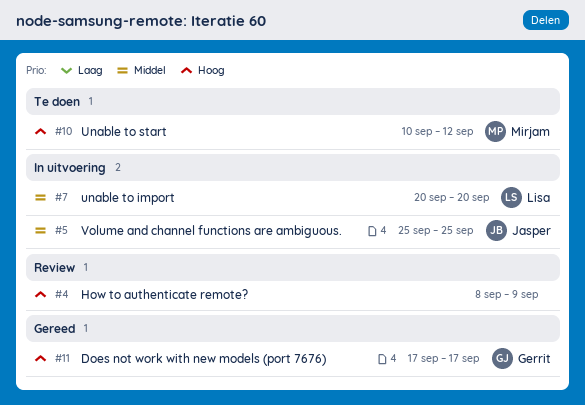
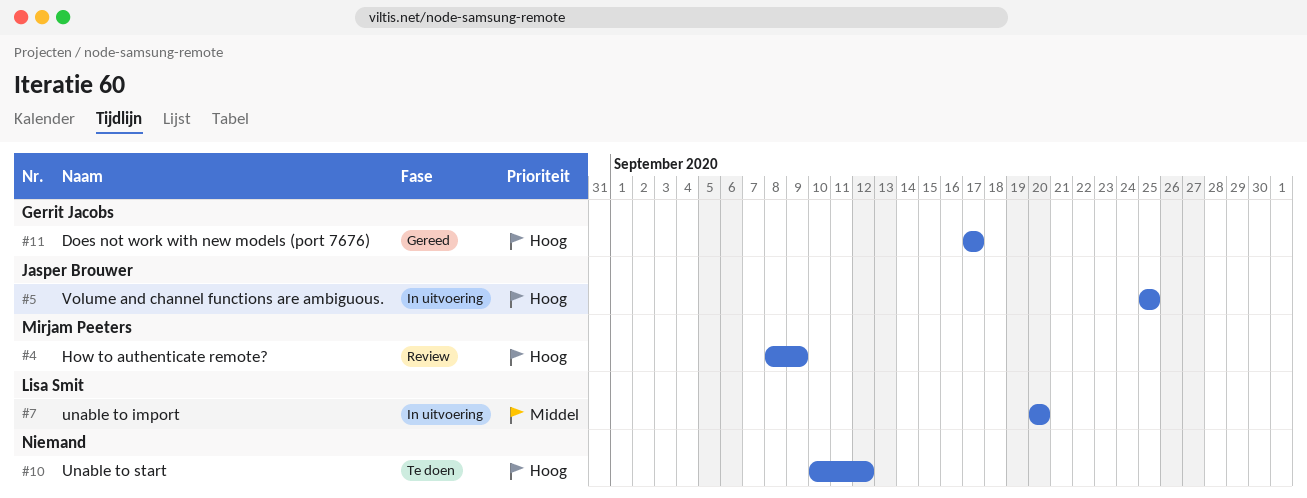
#4, owner: none -> Mirjam Peeters
#5, priority: Middel -> Hoog
#10, owner: Mirjam Peeters -> none

